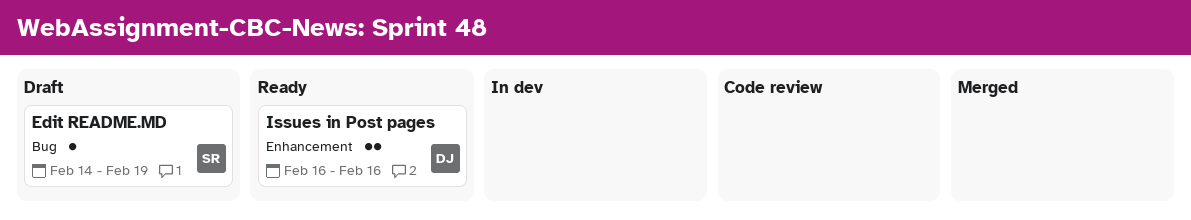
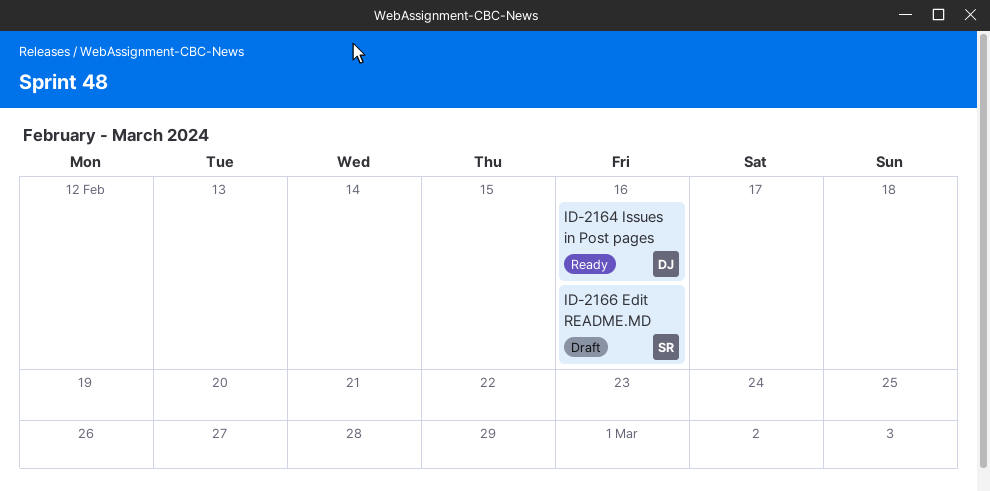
Edit README.MD, due: Feb 19 -> Feb 16

